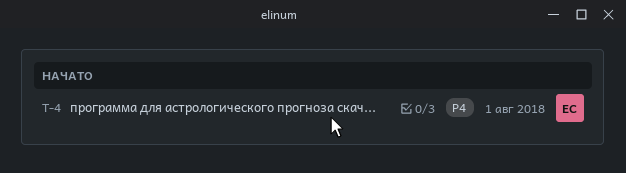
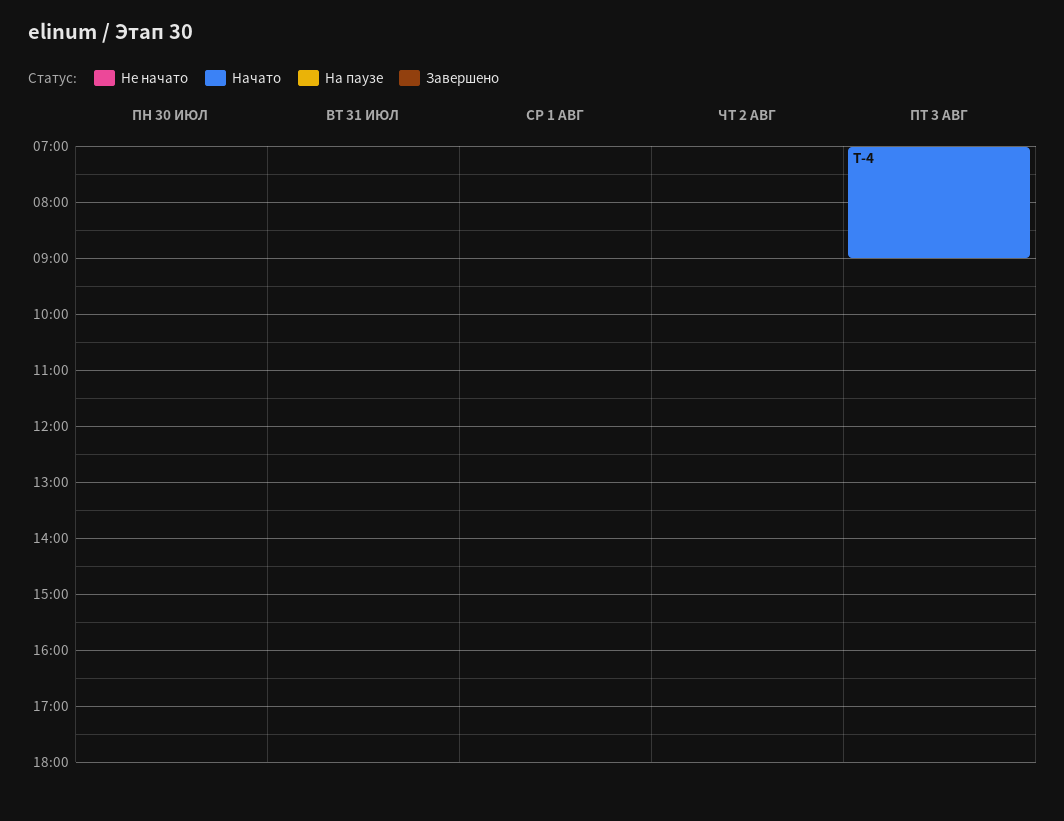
T-4, day: Aug 1 -> Aug 3

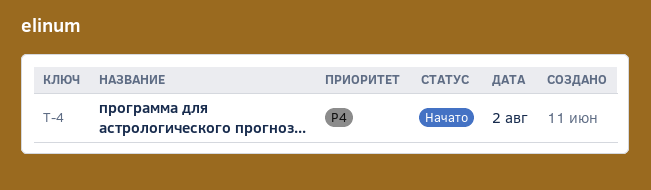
T-4, day: Aug 3 -> Aug 2

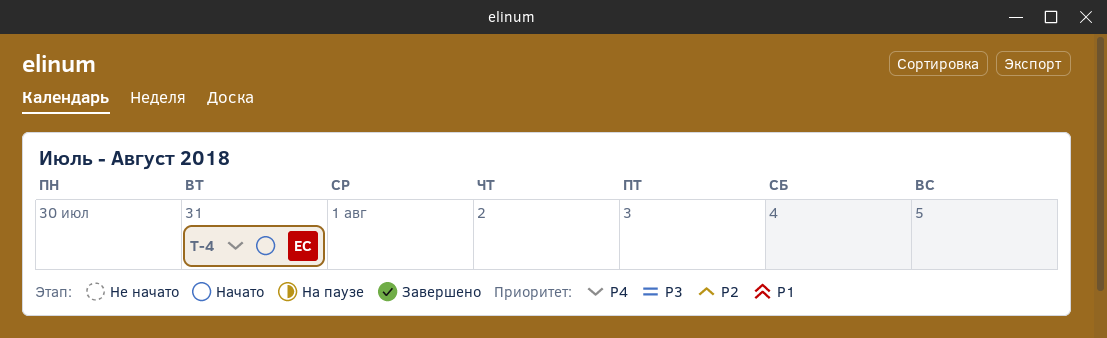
T-4, day: Aug 2 -> Jul 31

